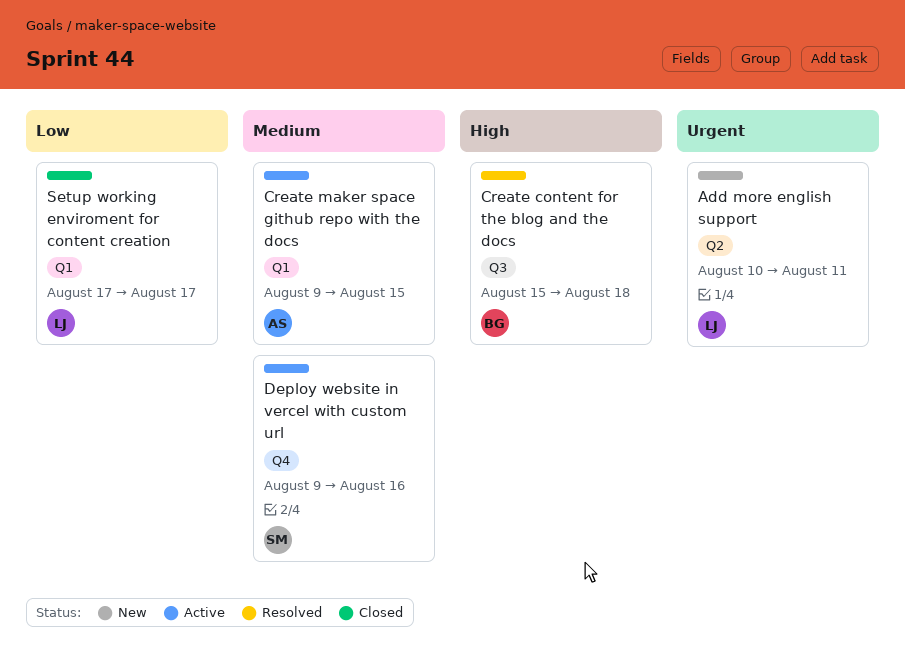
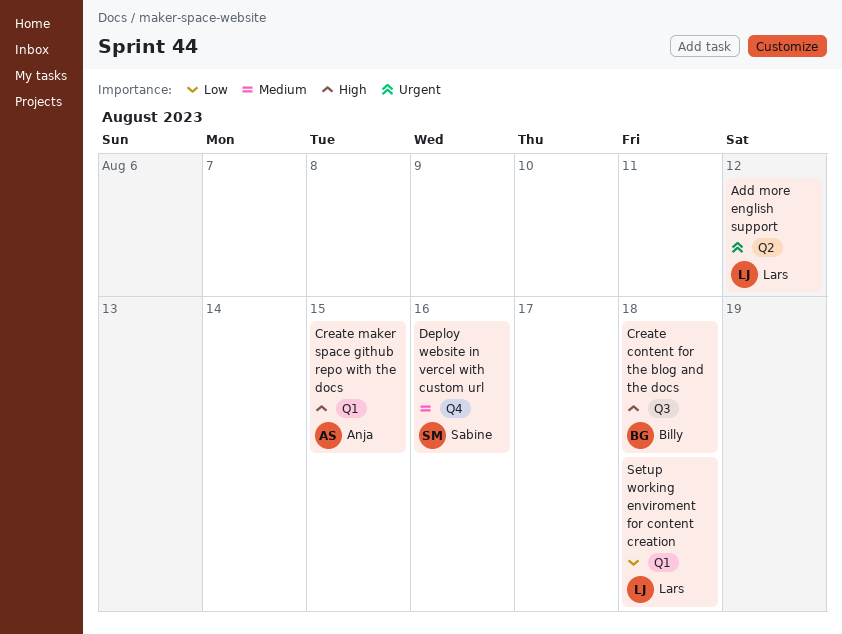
Add more english support, due: Aug 11 -> Aug 12
Create maker space github repo with the docs, priority: Medium -> High
Setup working enviroment for content creation, due: Aug 17 -> Aug 18

